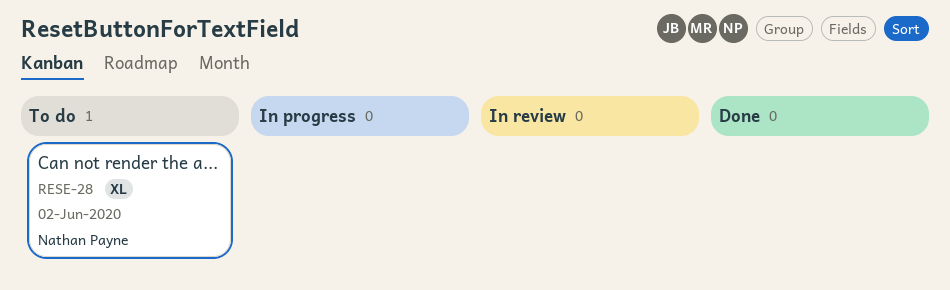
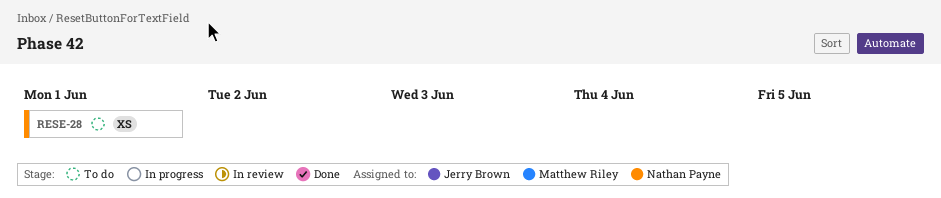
RESE-28, estimate: XL -> XS
RESE-28, due: Jun 2 -> Jun 1

